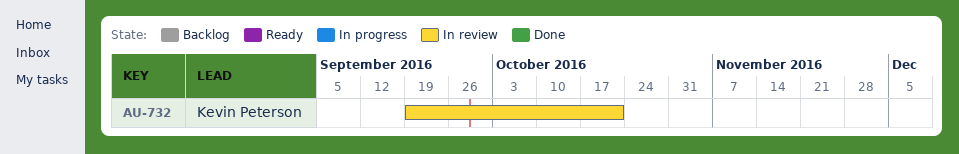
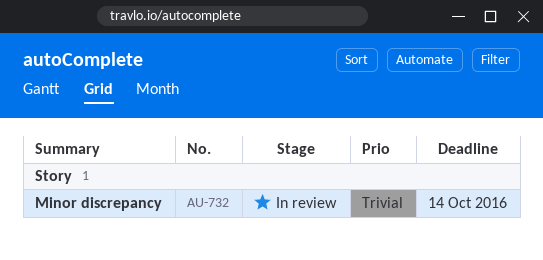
AU-732, due: Oct 21 -> Oct 14

